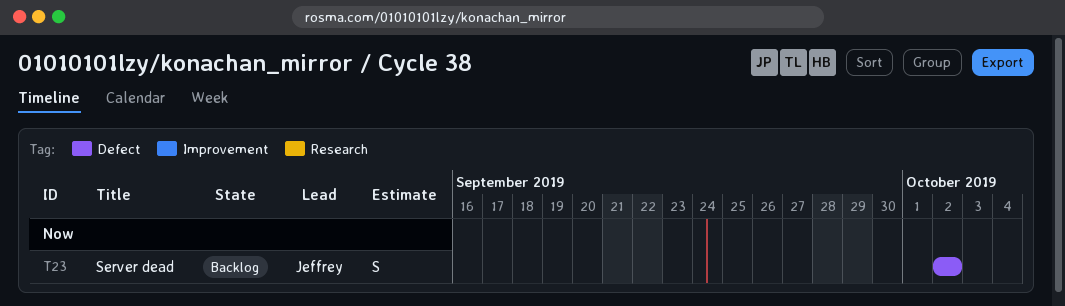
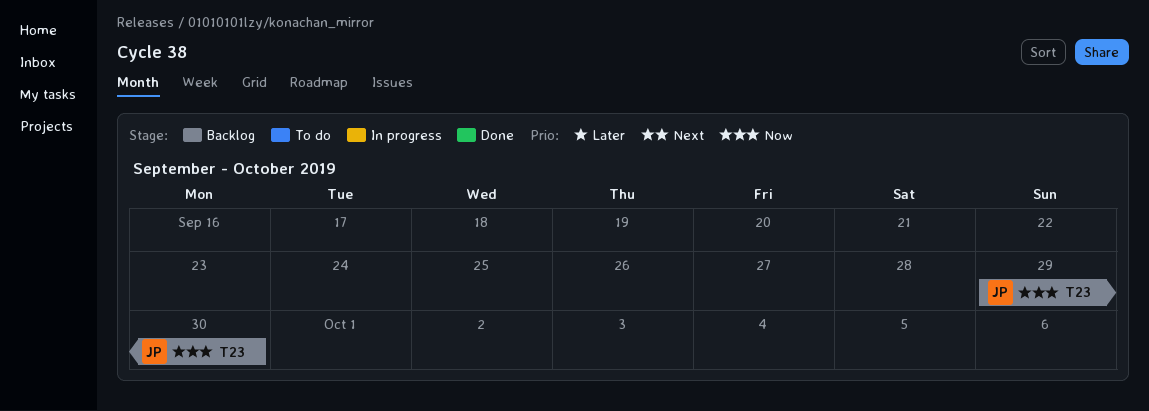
T23, start: Oct 2 -> Sep 29
T23, due: Oct 2 -> Sep 30

